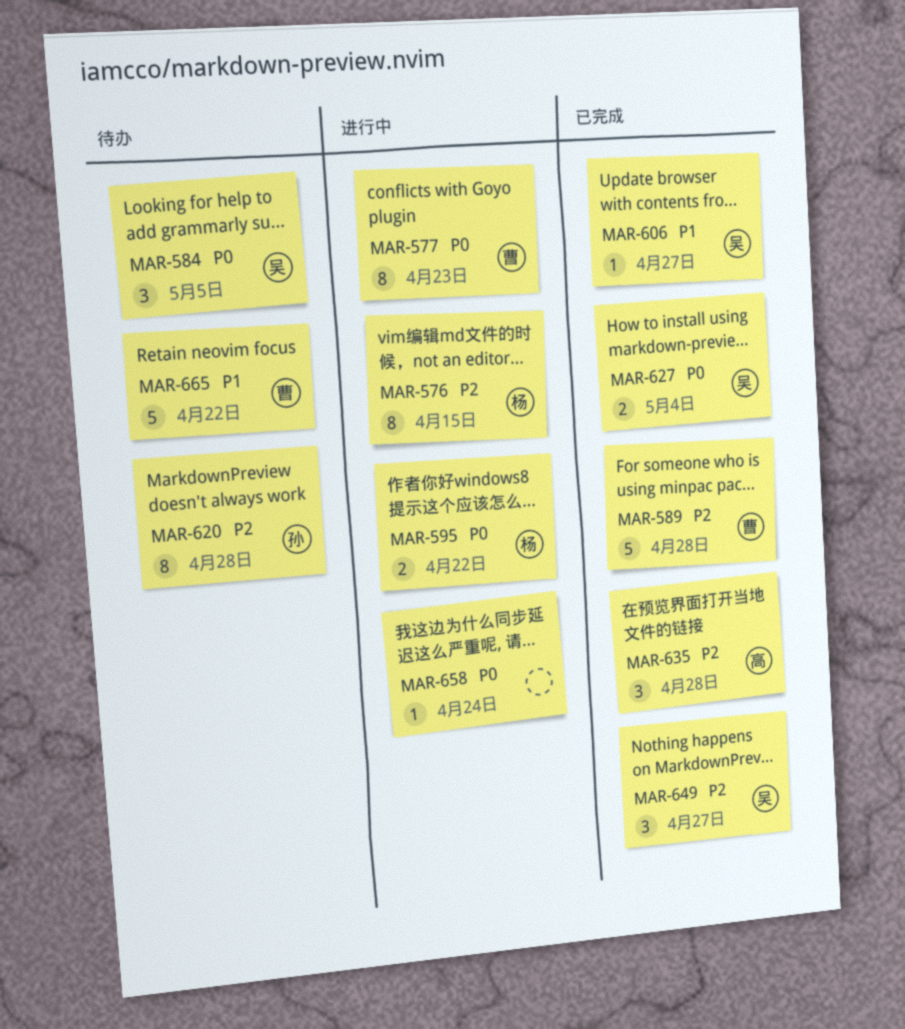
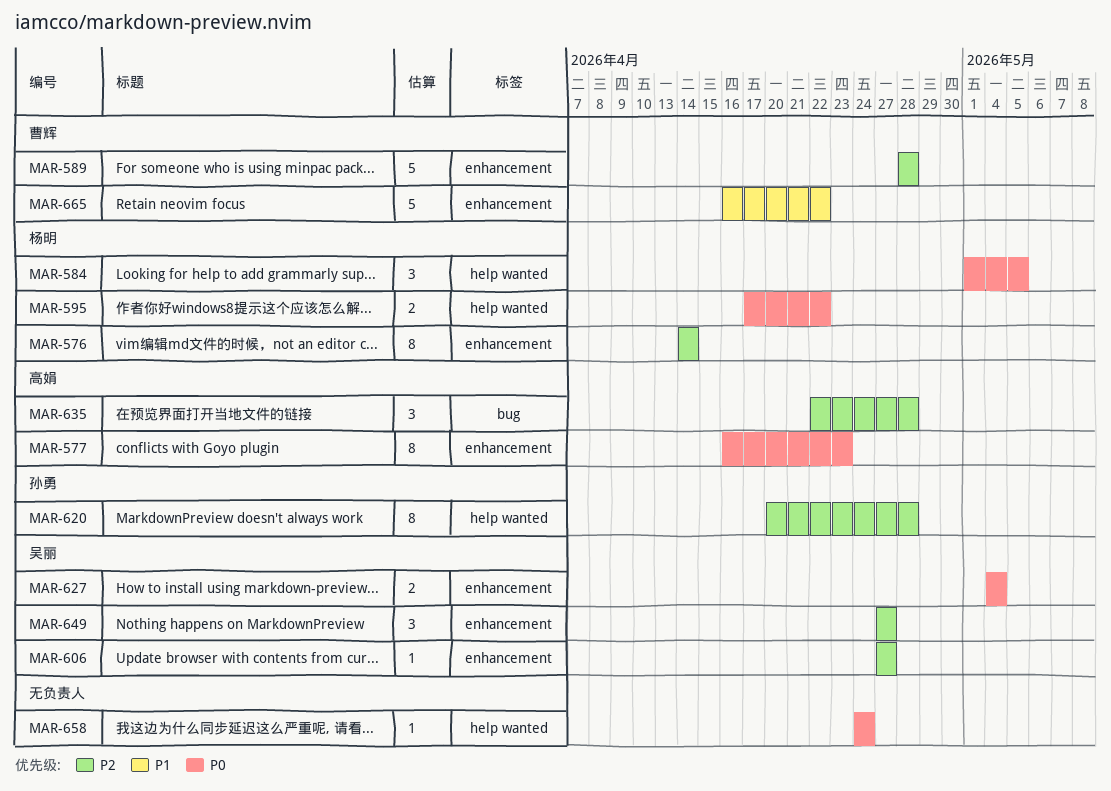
MAR-576, due: Apr 15 -> Apr 14
MAR-577, owner: 曹辉 -> 高娟
MAR-584, owner: 吴丽 -> 杨明
MAR-606, priority: P1 -> P2

